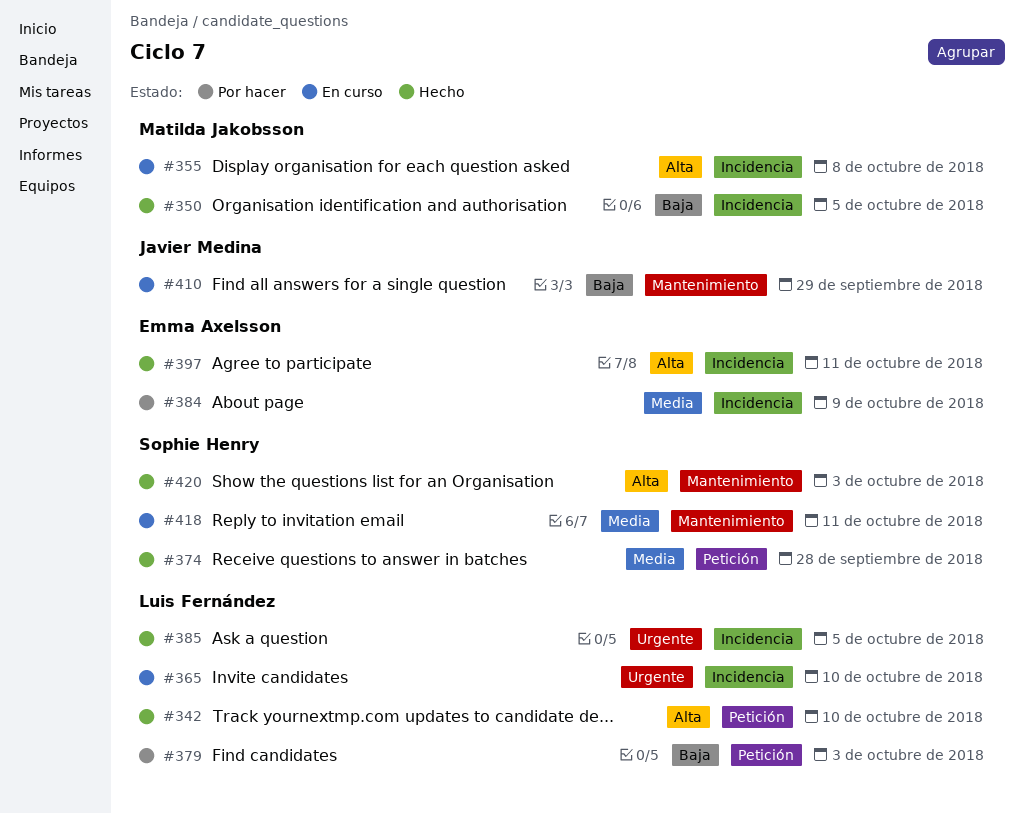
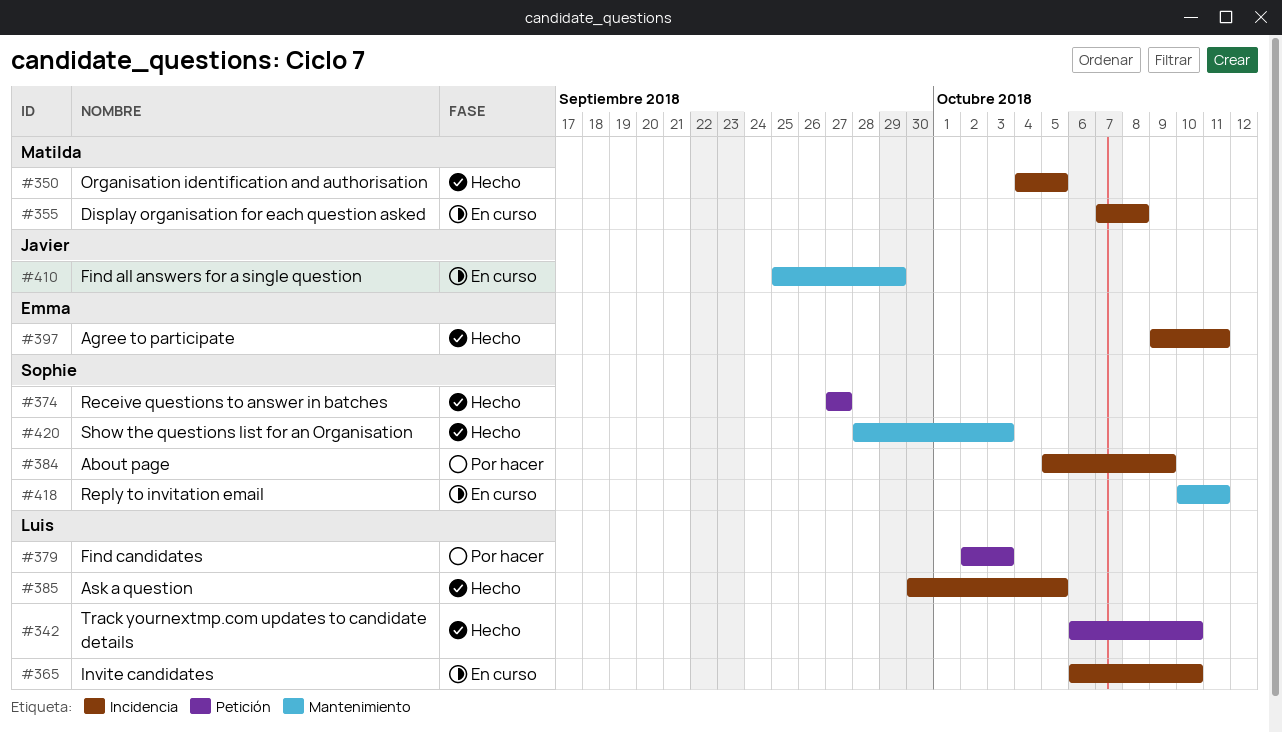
#374, due: Sep 28 -> Sep 27
#384, owner: Emma Axelsson -> Sophie Henry

